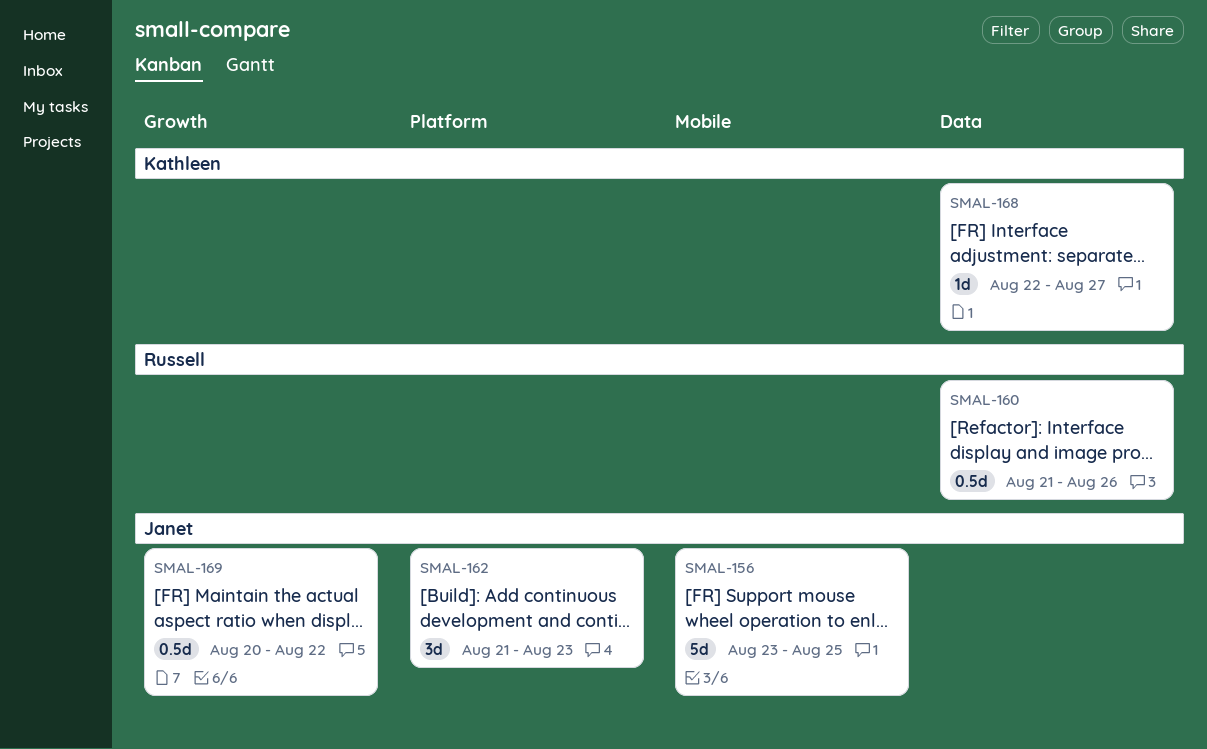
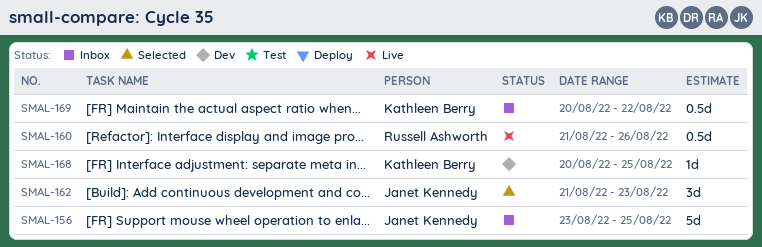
SMAL-168, start: Aug 22 -> Aug 20
SMAL-168, due: Aug 27 -> Aug 25
SMAL-169, owner: Janet Kennedy -> Kathleen Berry

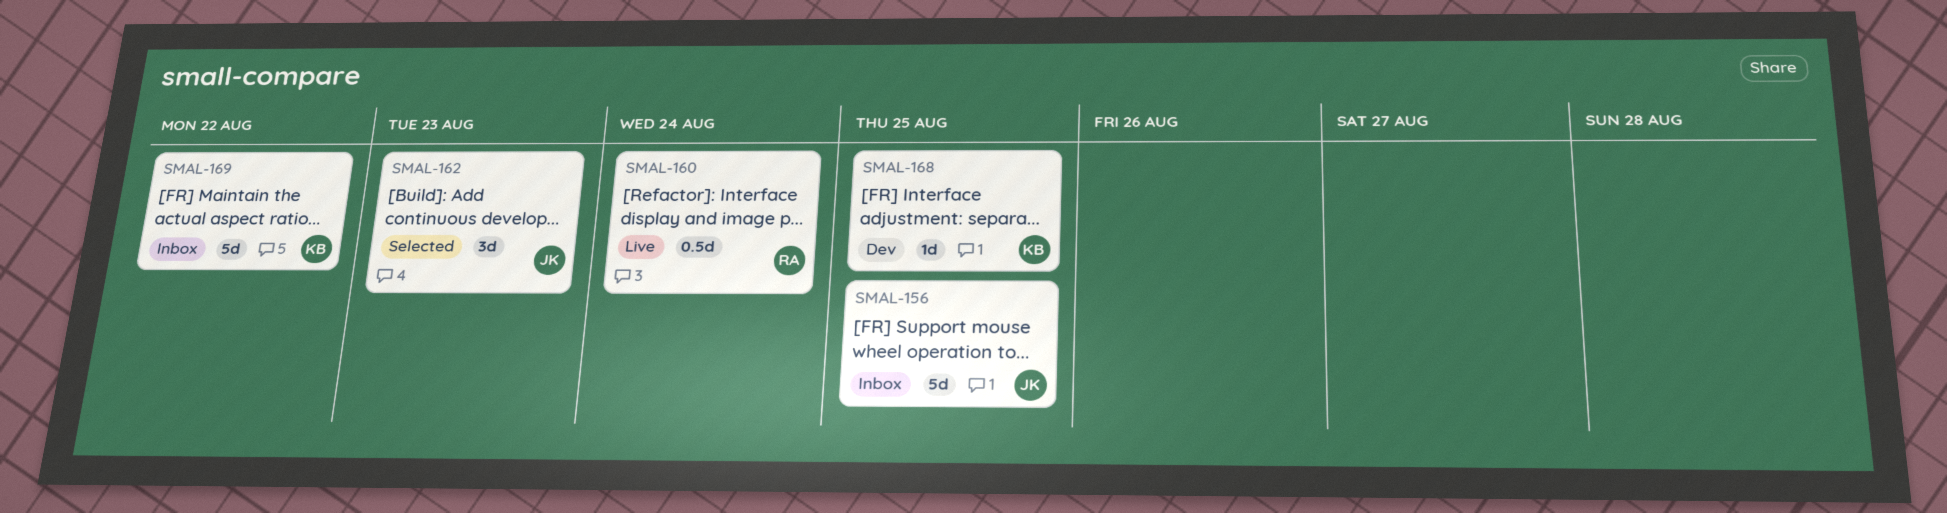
SMAL-160, due: Aug 26 -> Aug 24
SMAL-169, estimate: 0.5d -> 5d

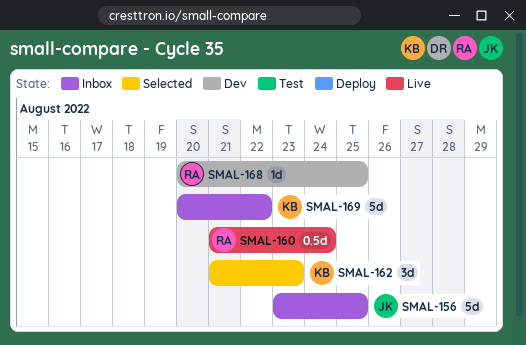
SMAL-162, owner: JK -> KB
SMAL-168, owner: KB -> RA

